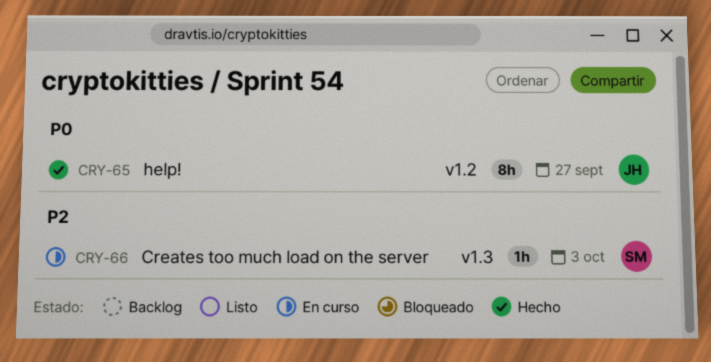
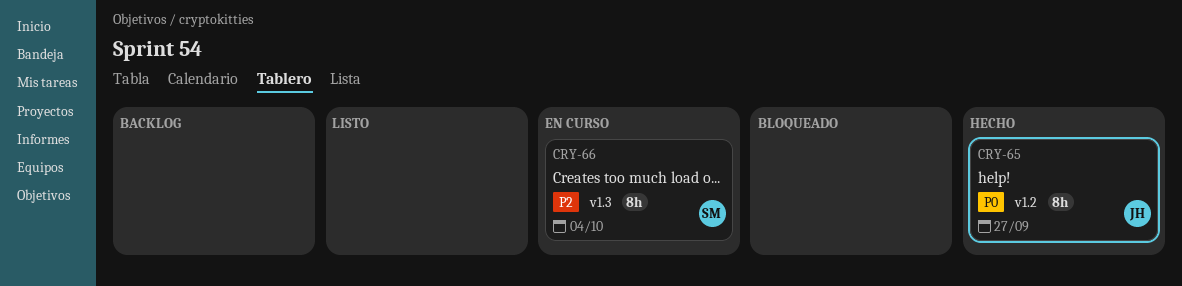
CRY-66, estimate: 1h -> 8h
CRY-66, due: Oct 3 -> Oct 4

